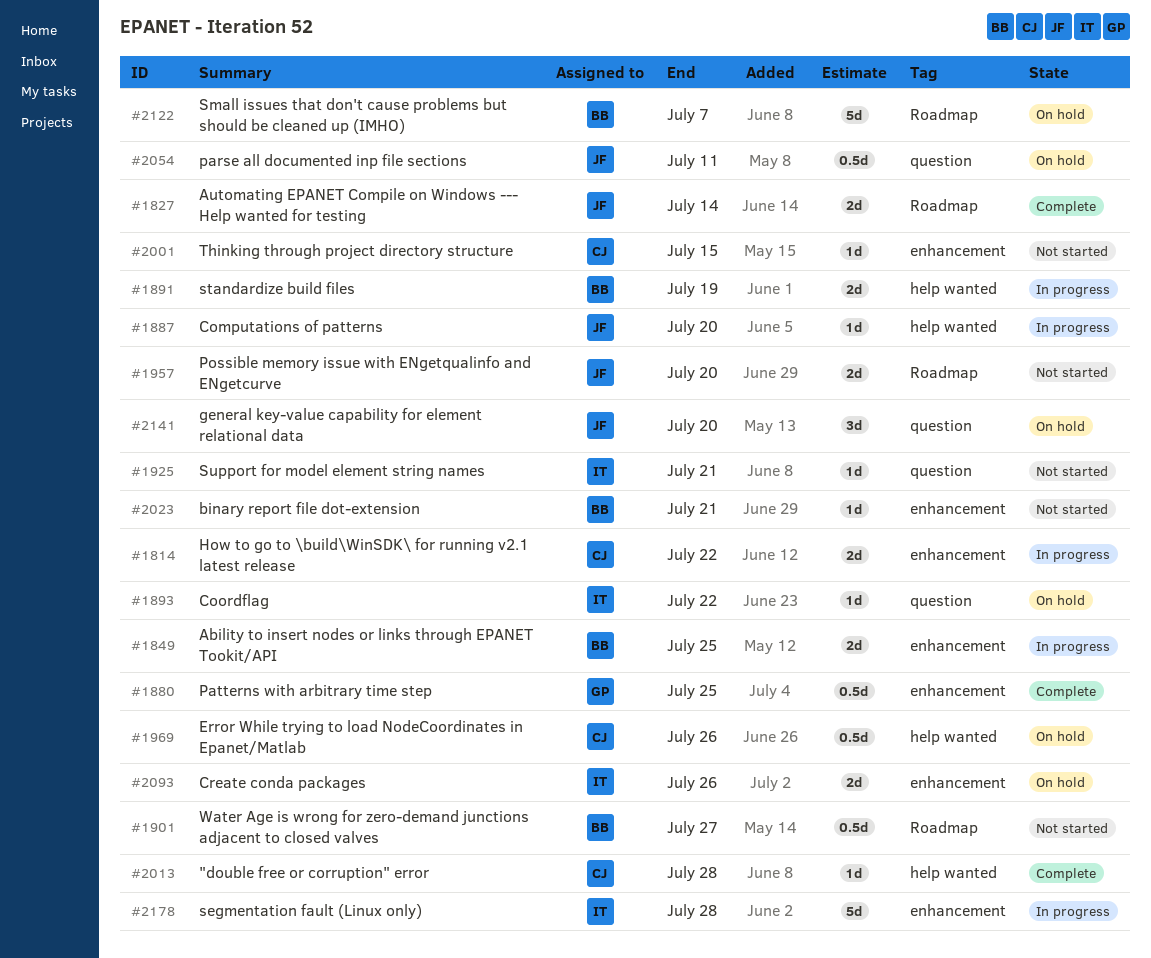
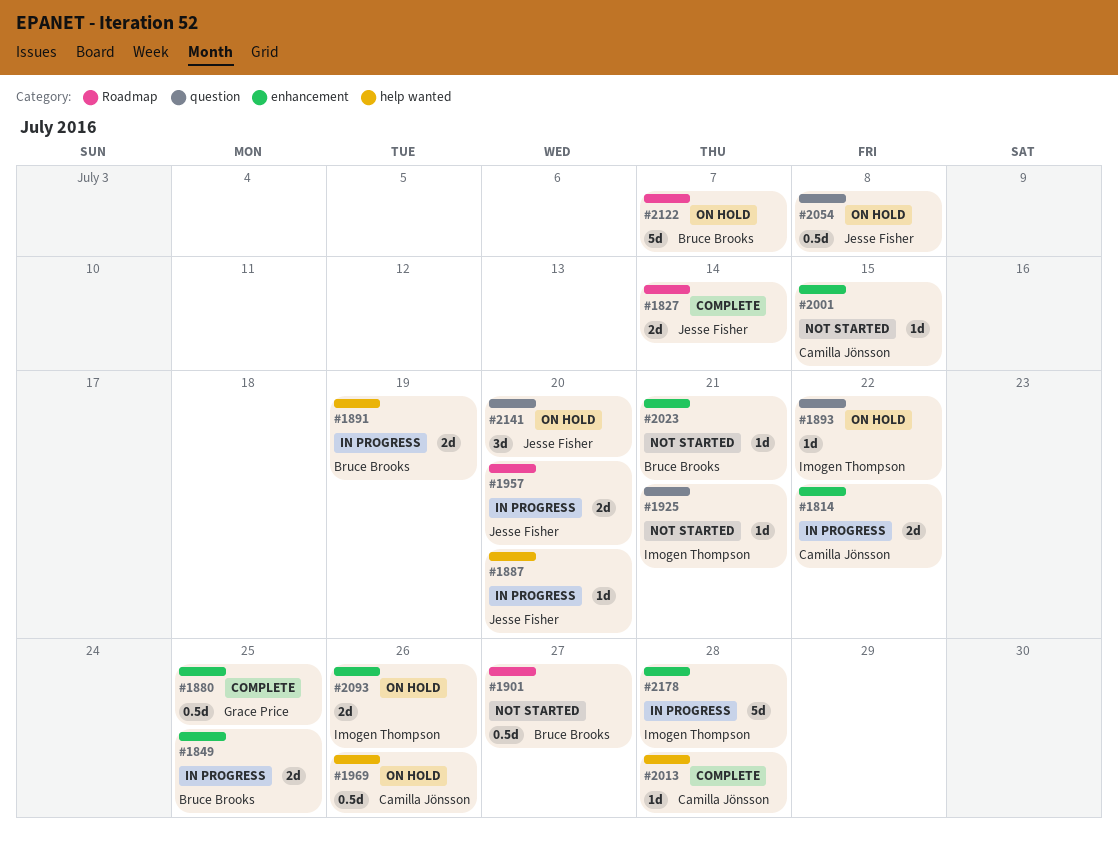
#1957, status: Not started -> In progress
#2054, due: Jul 11 -> Jul 8

